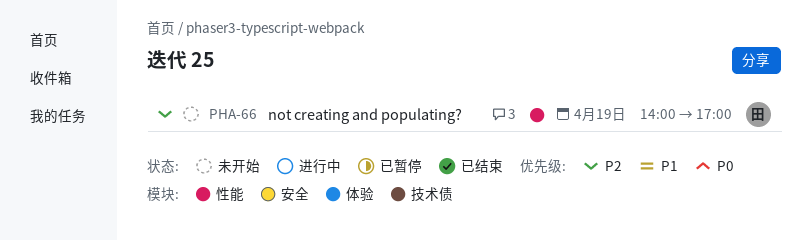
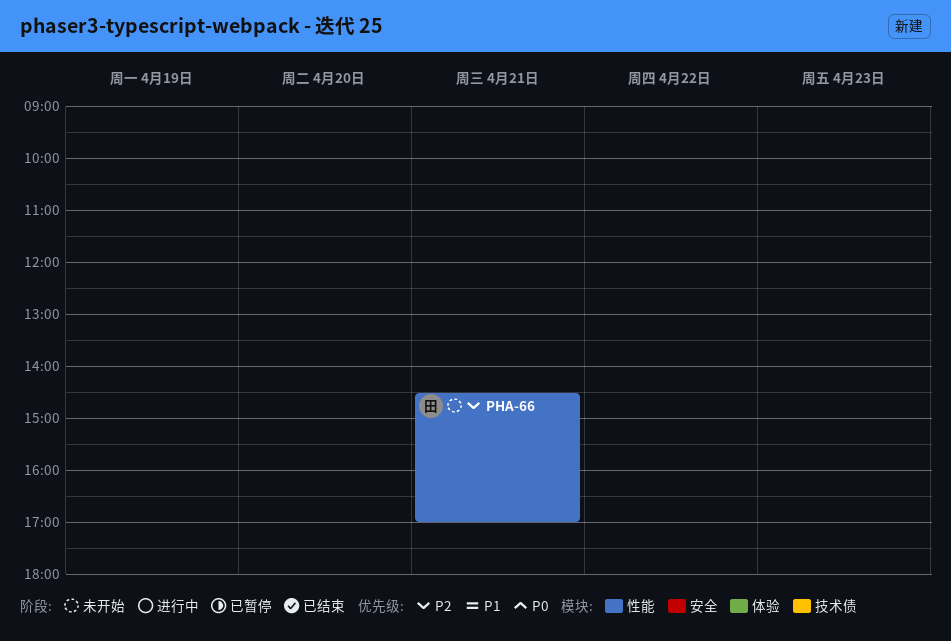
PHA-66, day: Apr 19 -> Apr 21
PHA-66, begins: 14:00 -> 14:30

